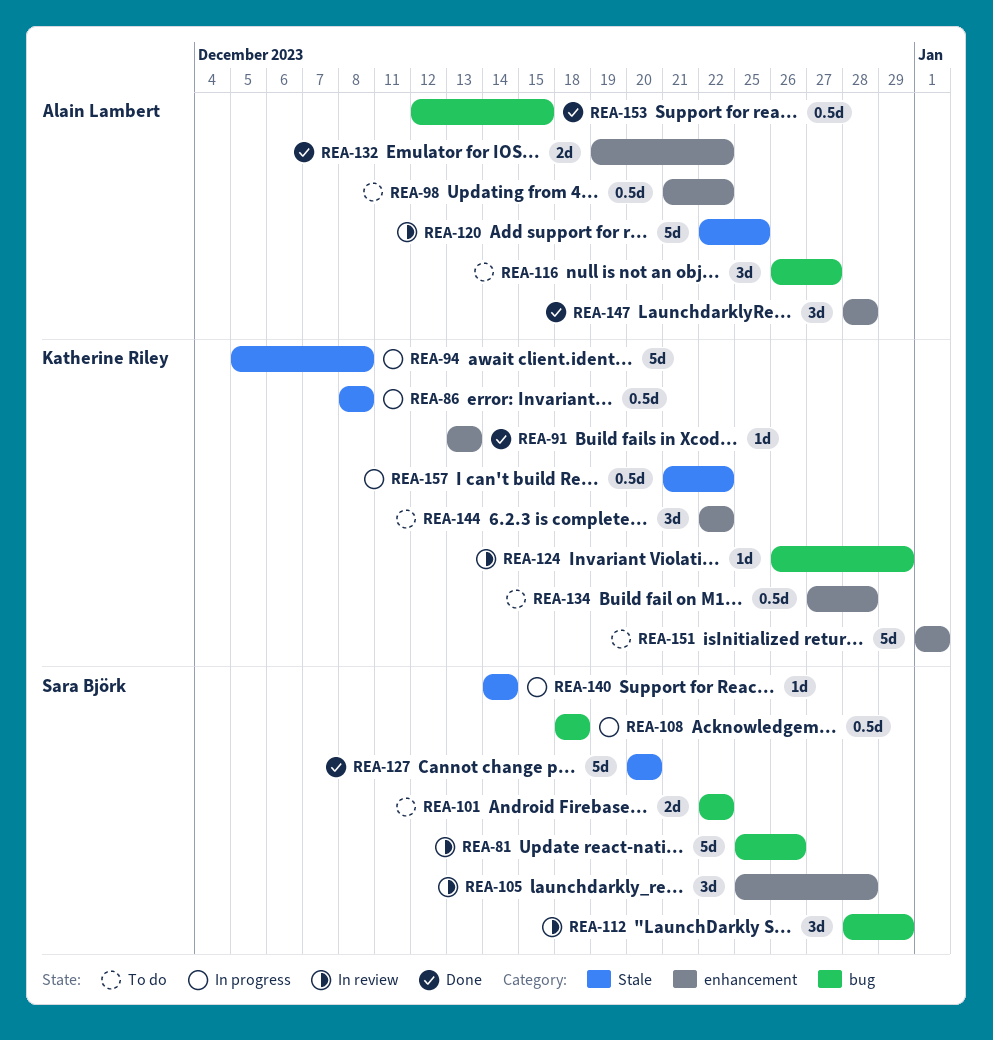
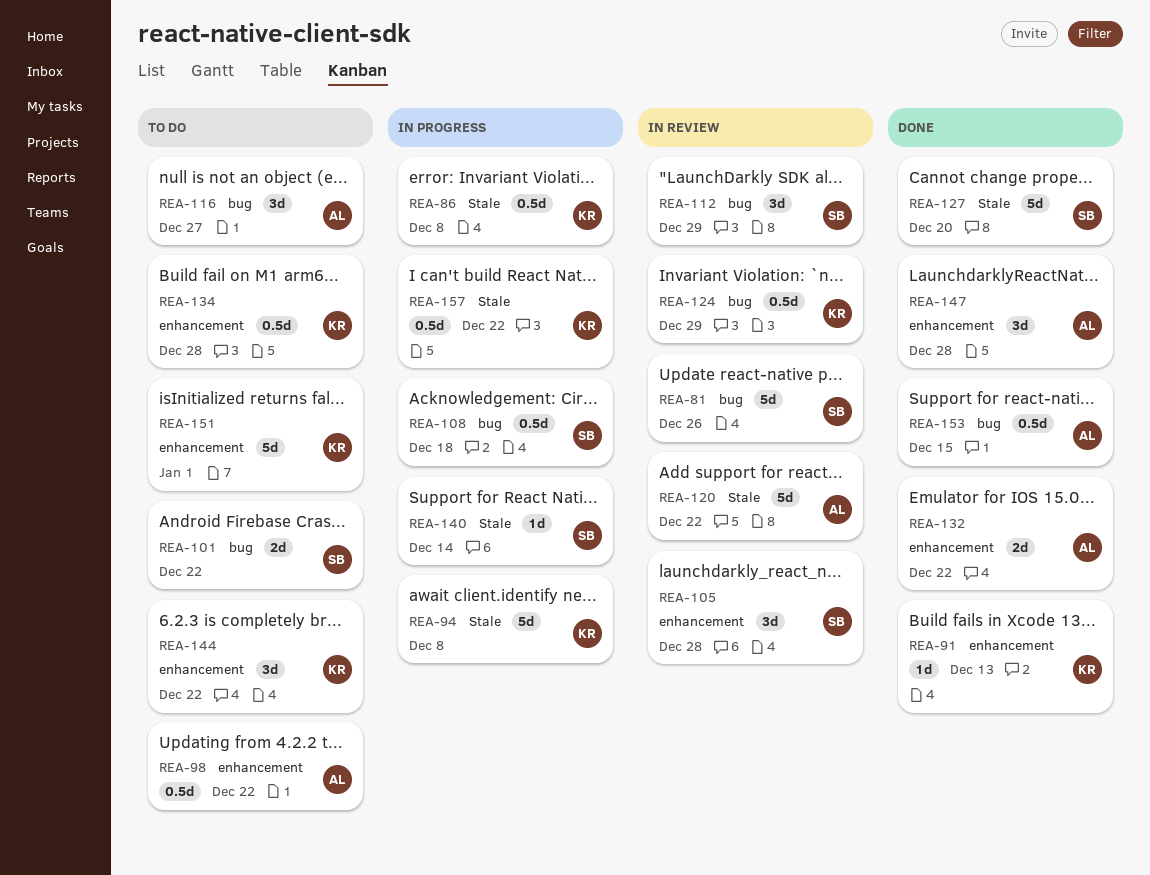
REA-120, due: Dec 25 -> Dec 22
REA-124, estimate: 1d -> 0.5d

